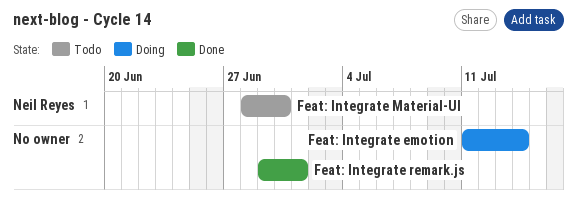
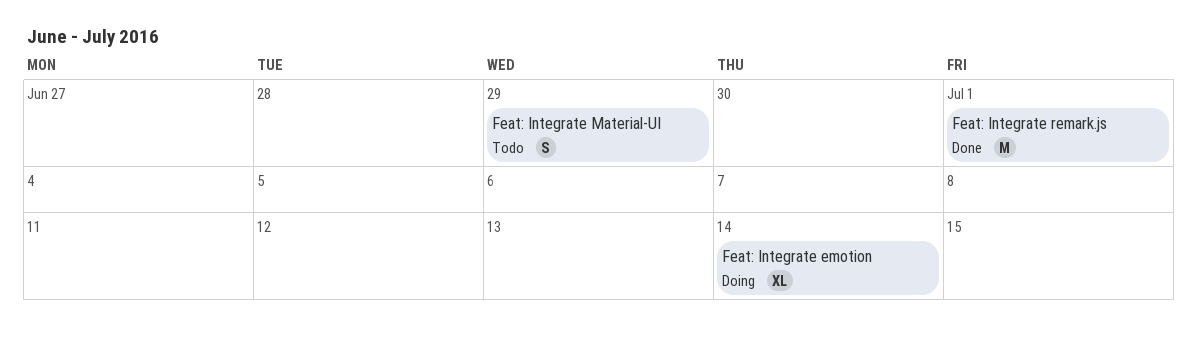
Feat: Integrate Material-UI, due: Jun 30 -> Jun 29

